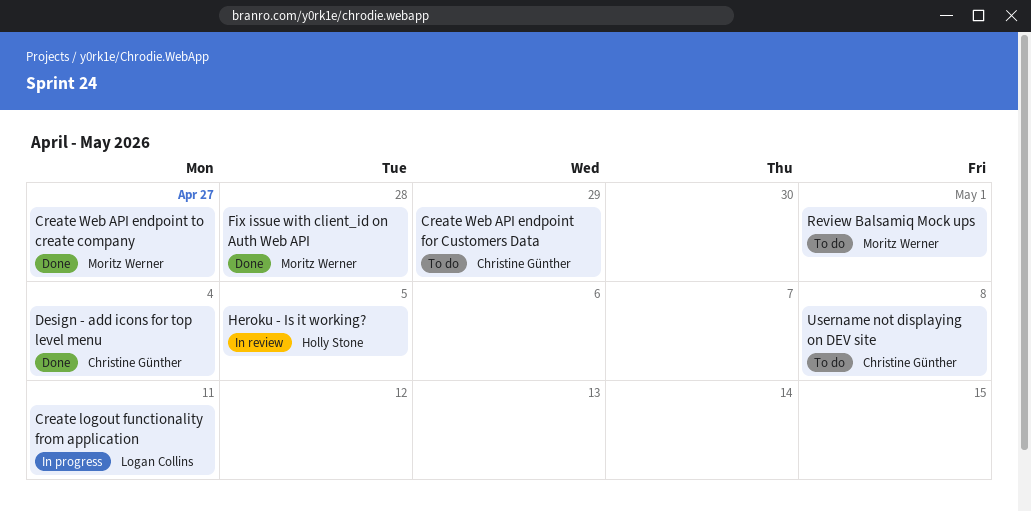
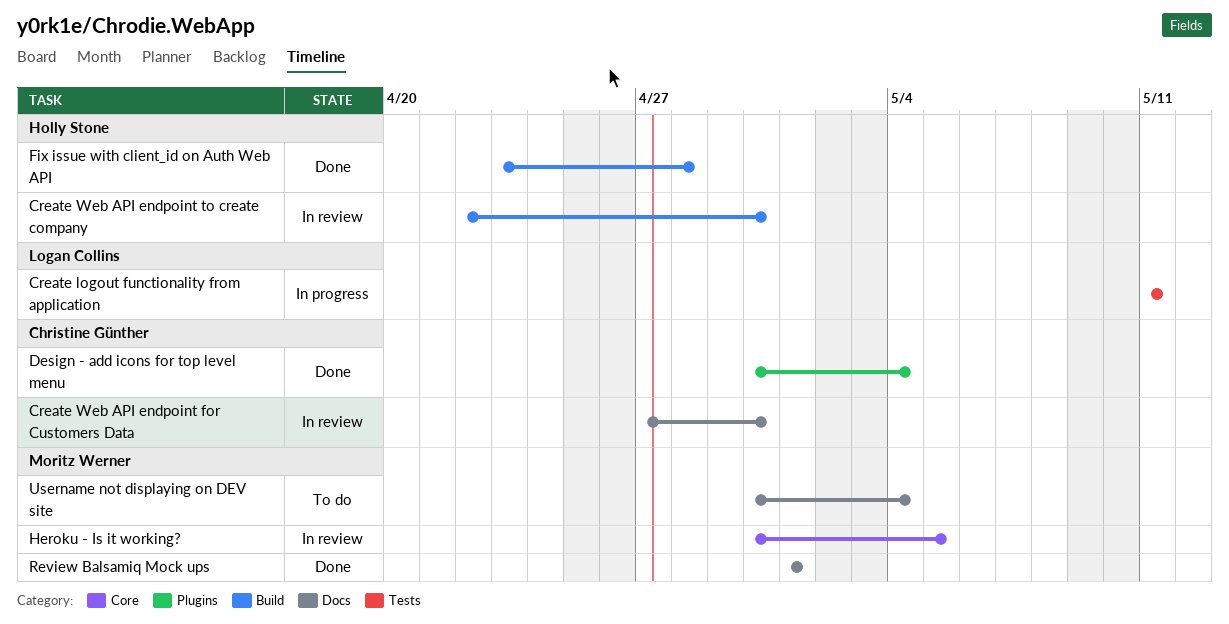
Create Web API endpoint for Customers Data, status: To do -> In review
Create Web API endpoint for Customers Data, due: Apr 29 -> Apr 30
Create Web API endpoint to create company, status: Done -> In review
Create Web API endpoint to create company, owner: Moritz Werner -> Holly Stone
Create Web API endpoint to create company, due: Apr 27 -> Apr 30
Fix issue with client_id on Auth Web API, owner: Moritz Werner -> Holly Stone
Heroku - Is it working?, owner: Holly Stone -> Moritz Werner
Review Balsamiq Mock ups, status: To do -> Done
Username not displaying on DEV site, owner: Christine Günther -> Moritz Werner
Username not displaying on DEV site, due: May 8 -> May 4

